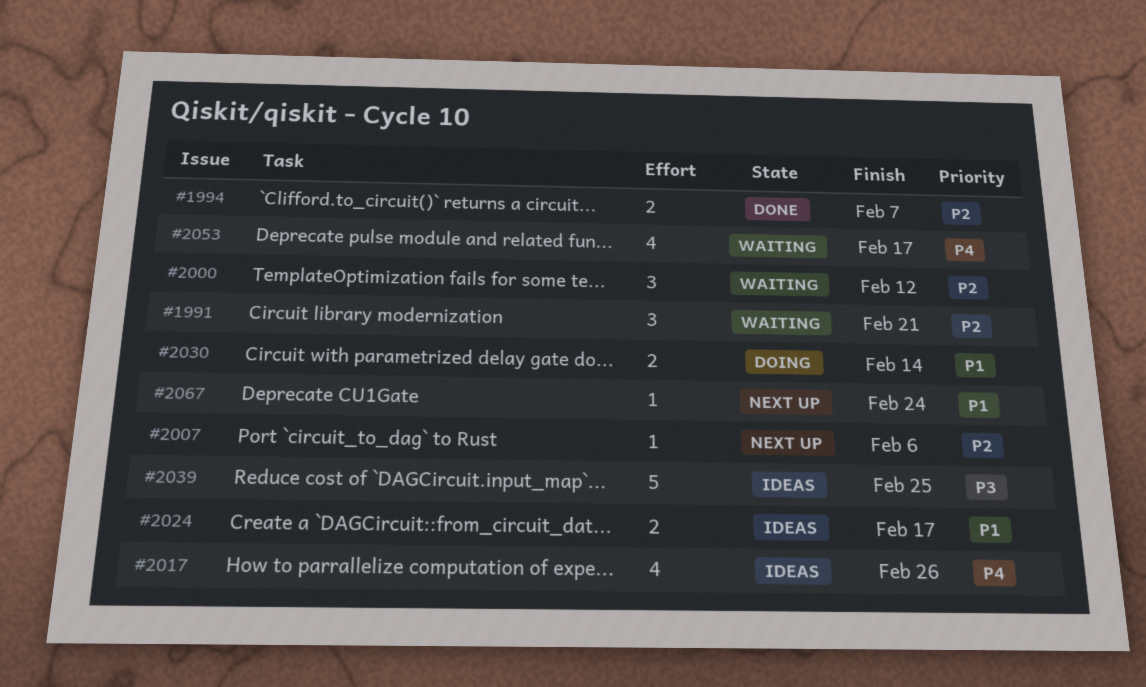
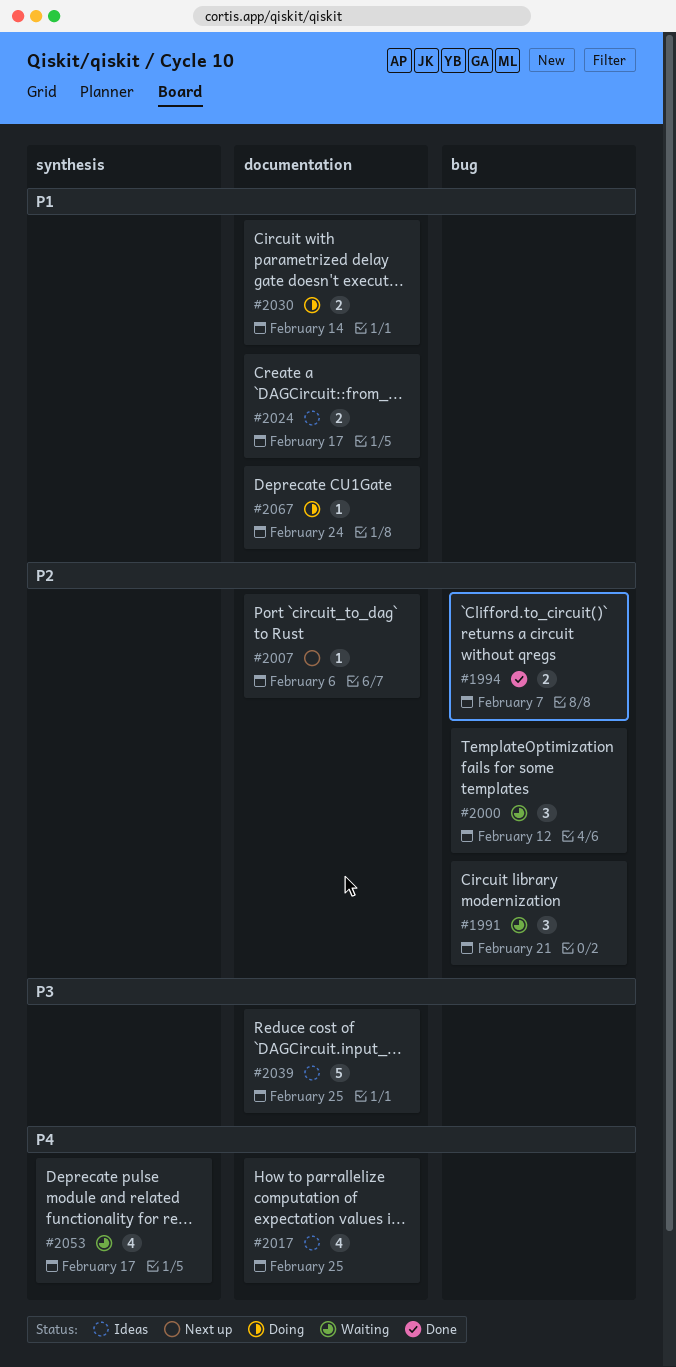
#2017, due: Feb 26 -> Feb 25
#2067, status: Next up -> Doing

